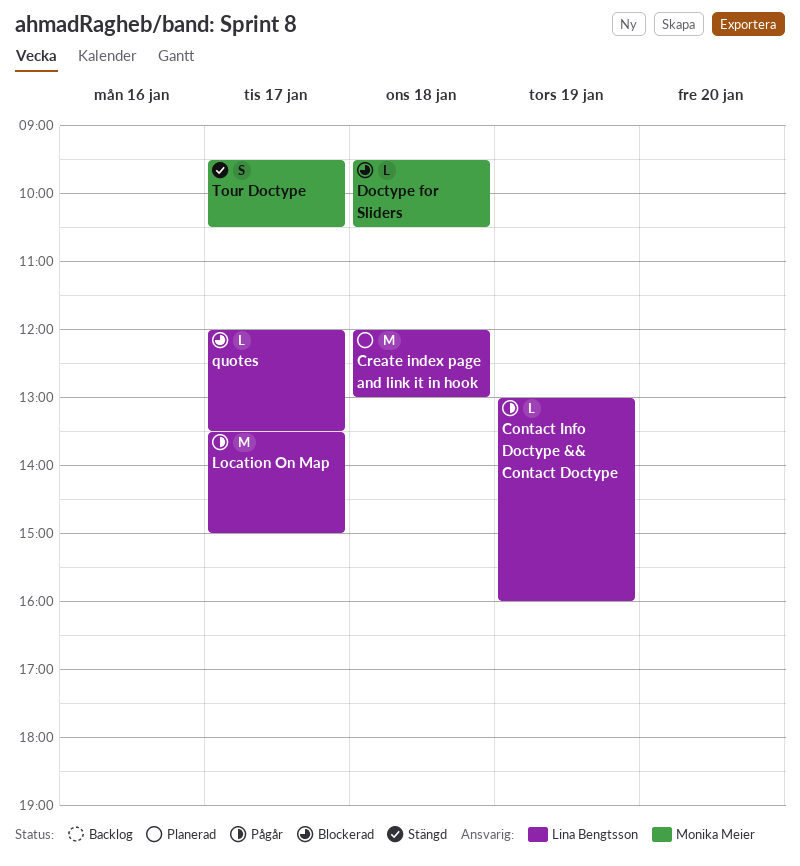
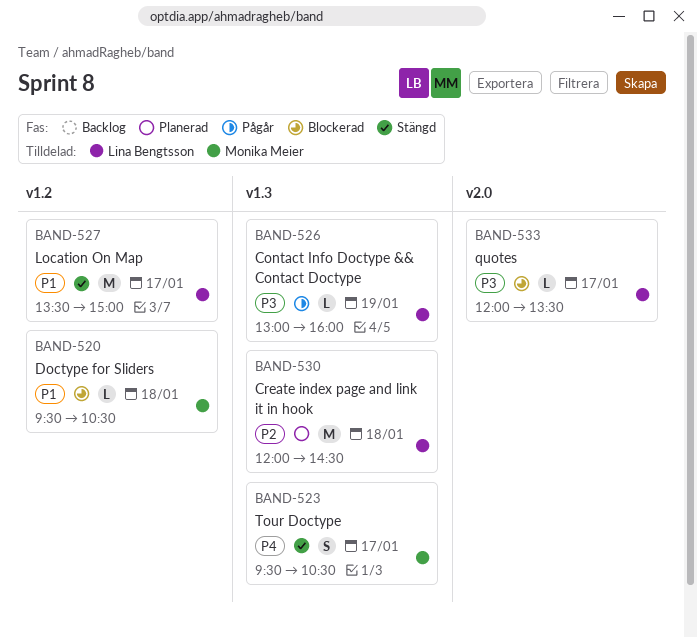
Create index page and link it in hook, ends: 13:00 -> 14:30
Location On Map, status: Pågår -> Stängd

